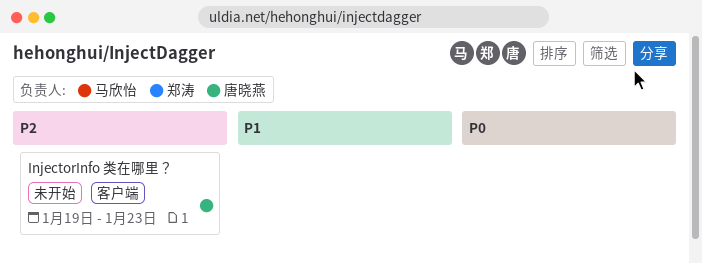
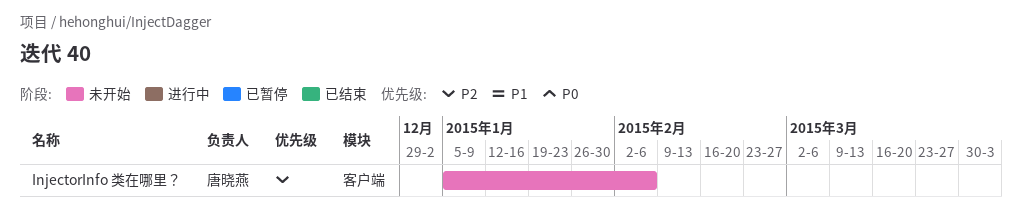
InjectorInfo 类在哪里？, start: Jan 19 -> Jan 5
InjectorInfo 类在哪里？, due: Jan 23 -> Feb 6

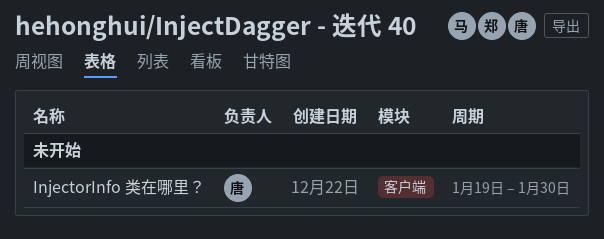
InjectorInfo 类在哪里？, start: Jan 5 -> Jan 19
InjectorInfo 类在哪里？, due: Feb 6 -> Jan 30

